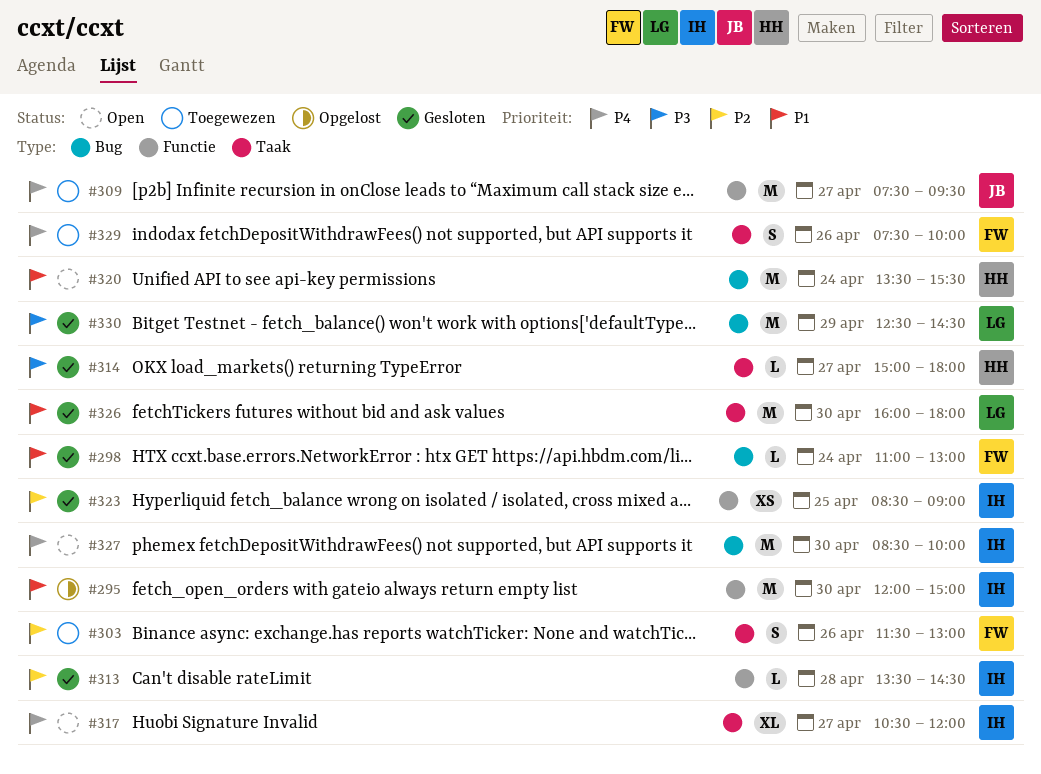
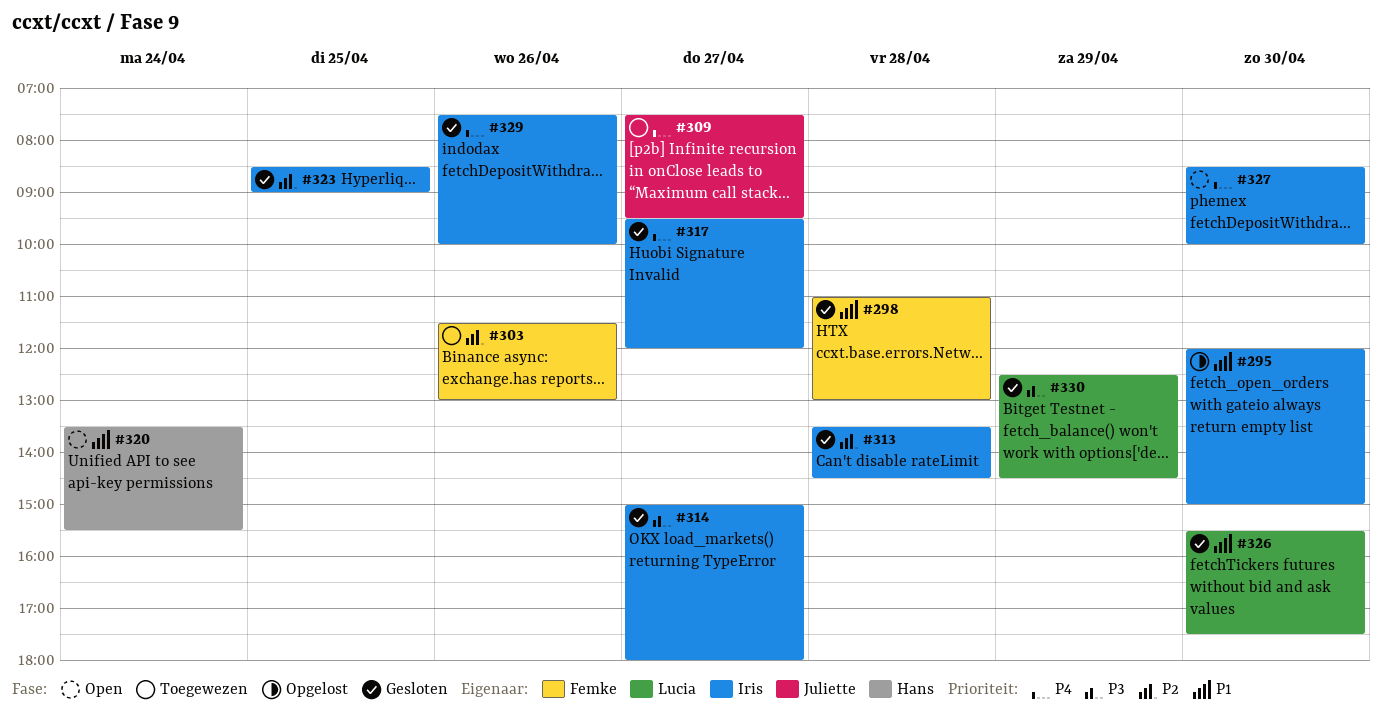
#298, day: Apr 24 -> Apr 28
#314, owner: Hans -> Iris
#317, status: Open -> Gesloten
#317, begins: 10:30 -> 09:30
#326, begins: 16:00 -> 15:30
#326, ends: 18:00 -> 17:30
#329, status: Toegewezen -> Gesloten
#329, owner: Femke -> Iris

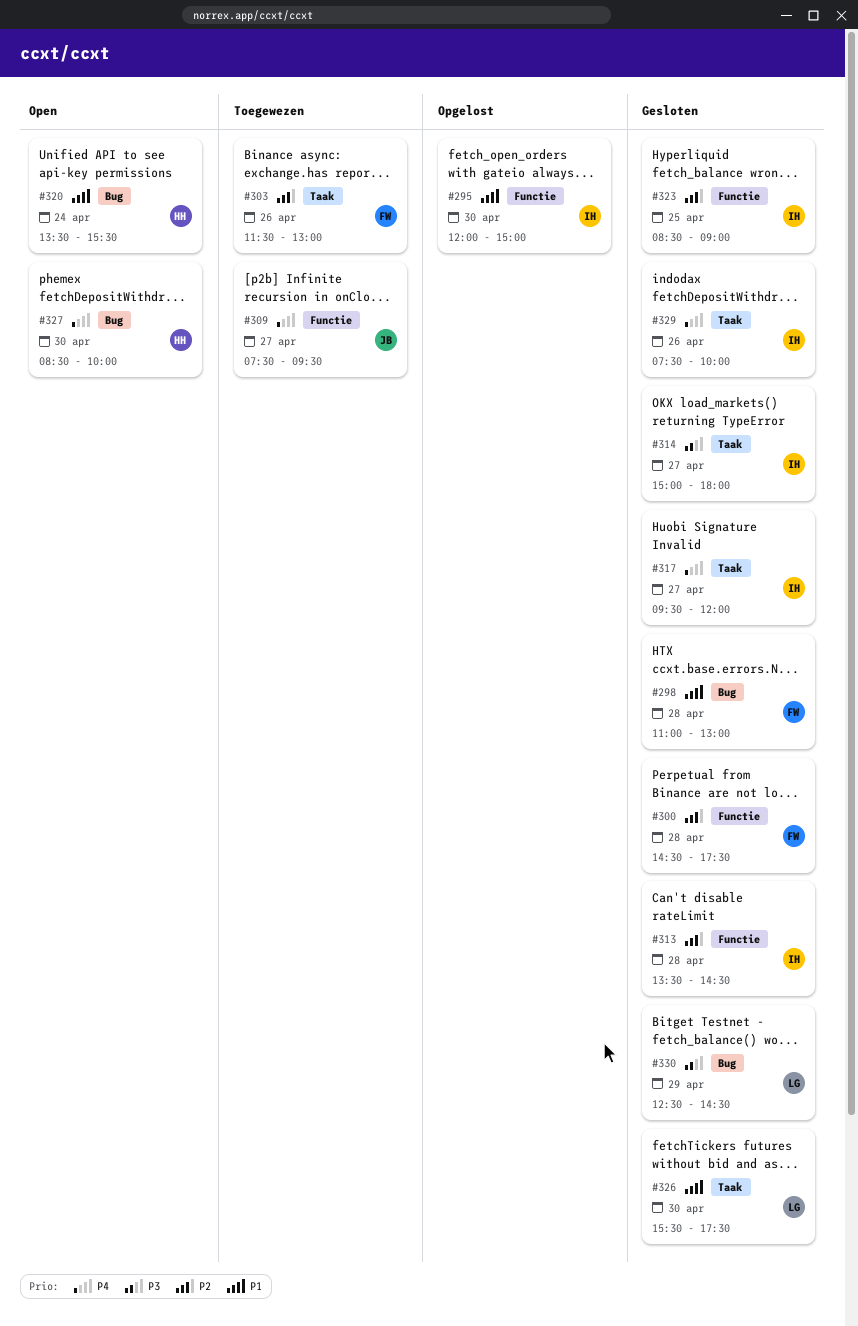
#300: none -> present
#327, owner: Iris -> Hans

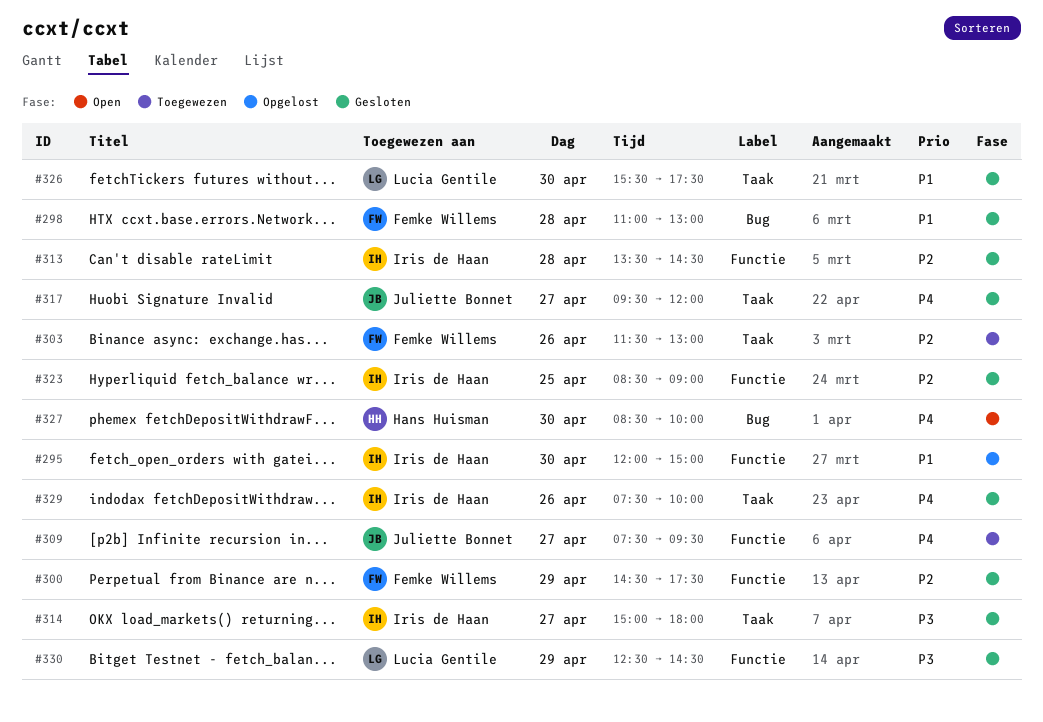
#300, day: Apr 28 -> Apr 29
#317, owner: Iris de Haan -> Juliette Bonnet
#320: present -> none
#330, label: Bug -> Functie

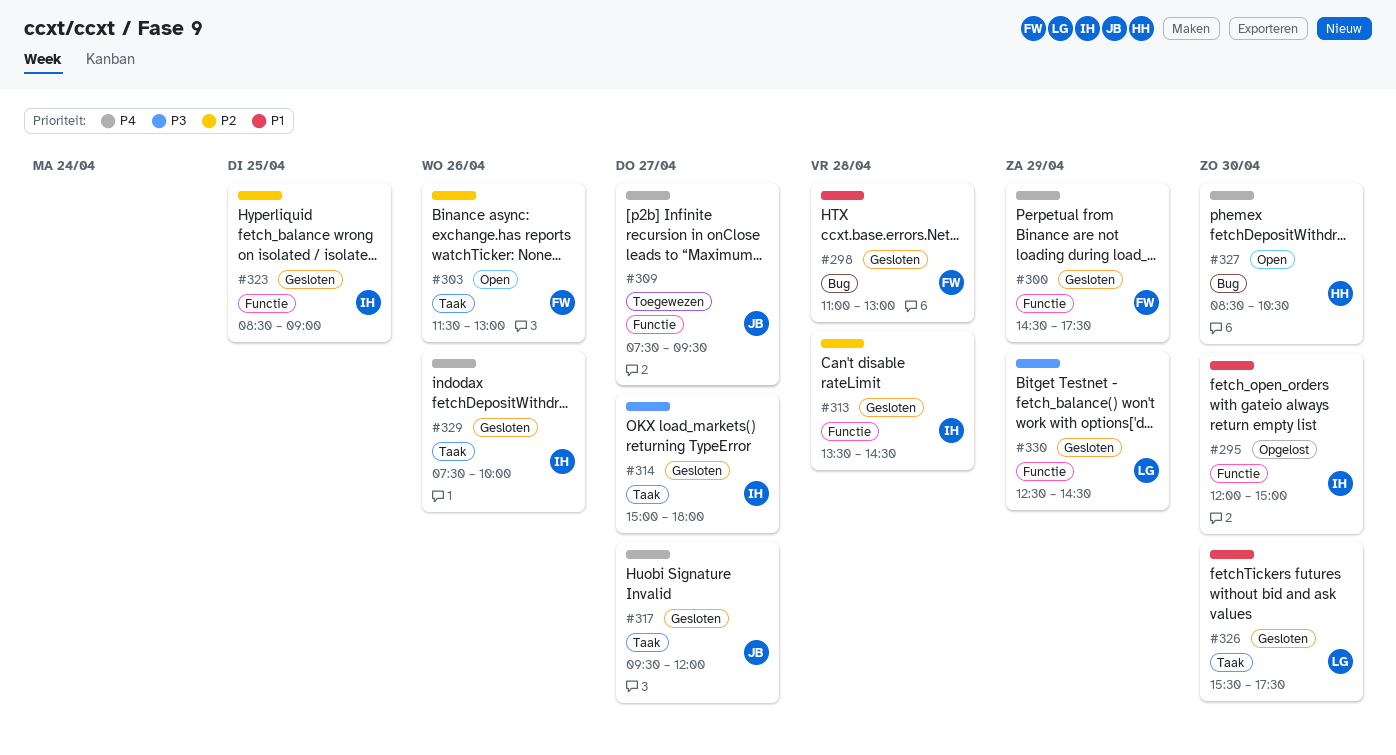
#300, priority: P2 -> P4
#303, status: Toegewezen -> Open
#327, ends: 10:00 -> 10:30

